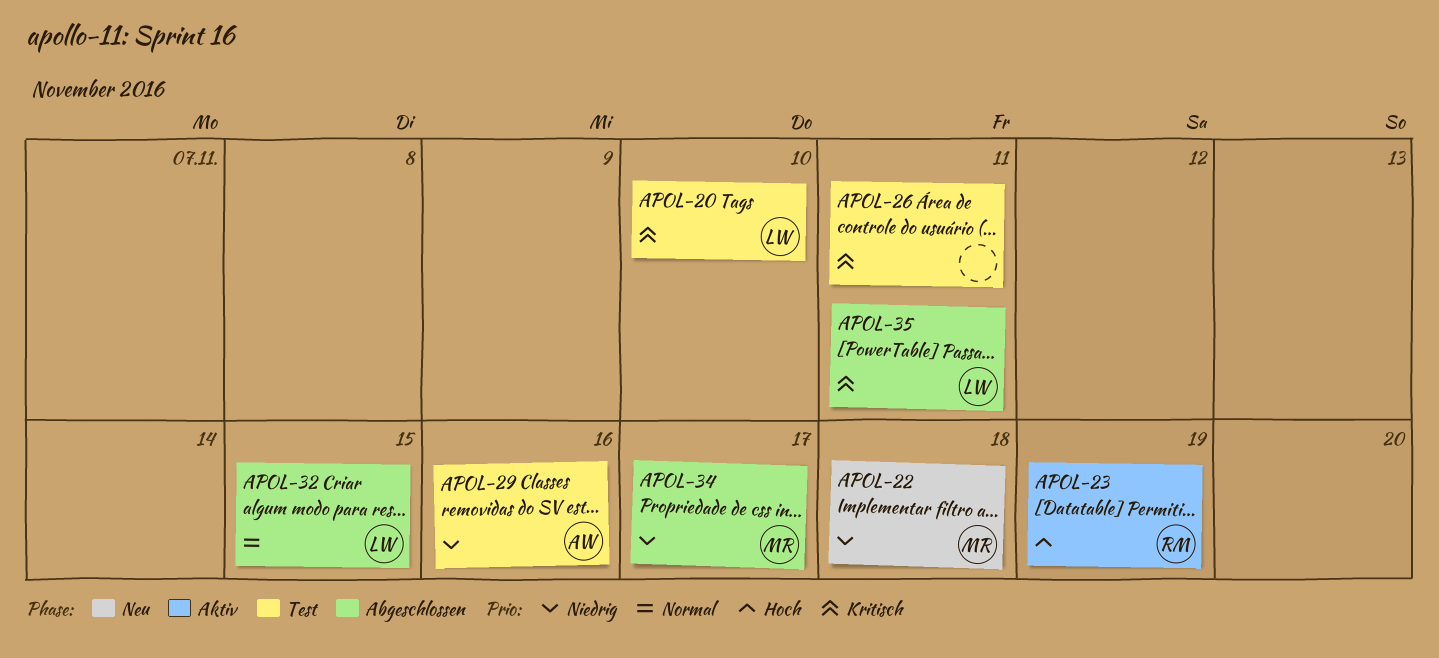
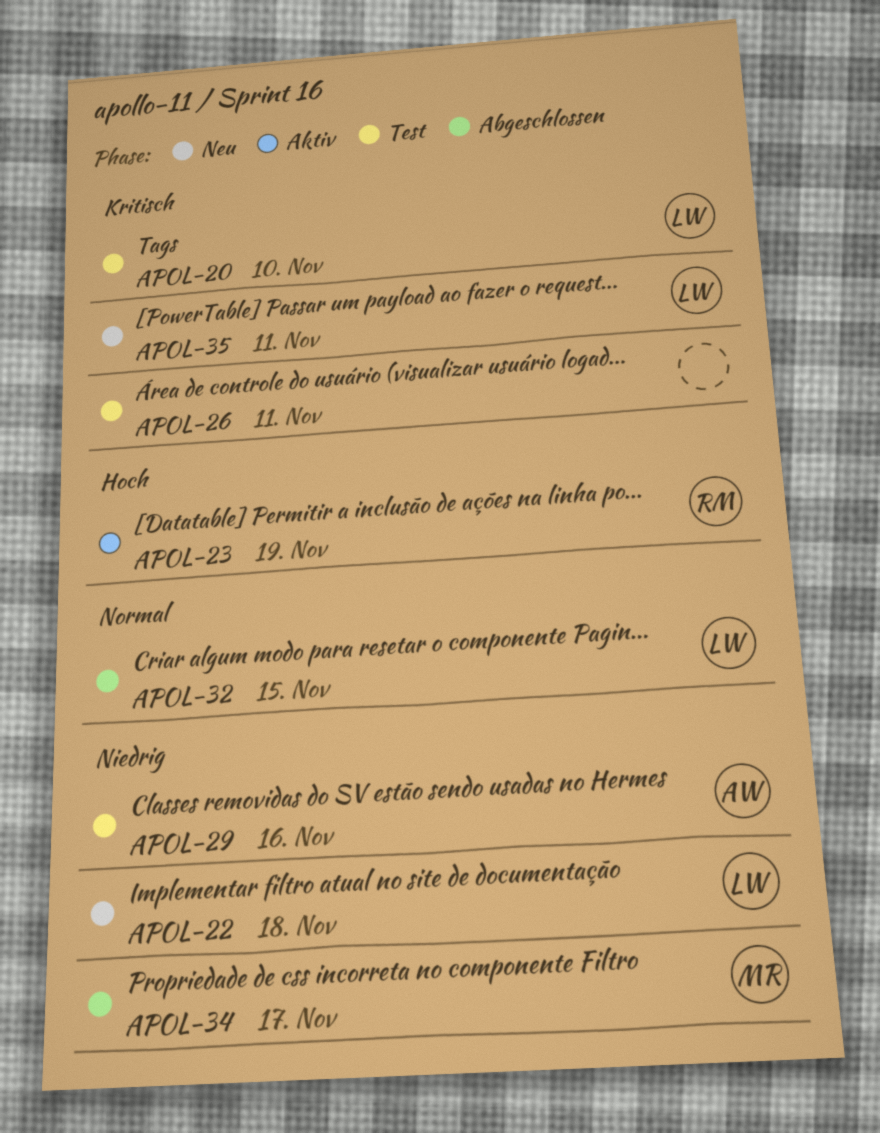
APOL-22, owner: MR -> LW
APOL-35, status: Abgeschlossen -> Neu

